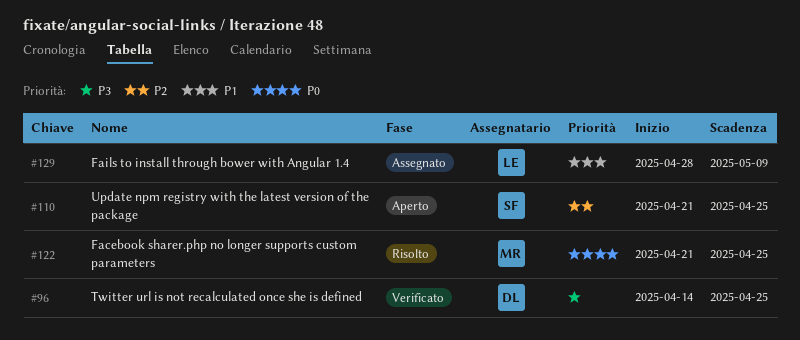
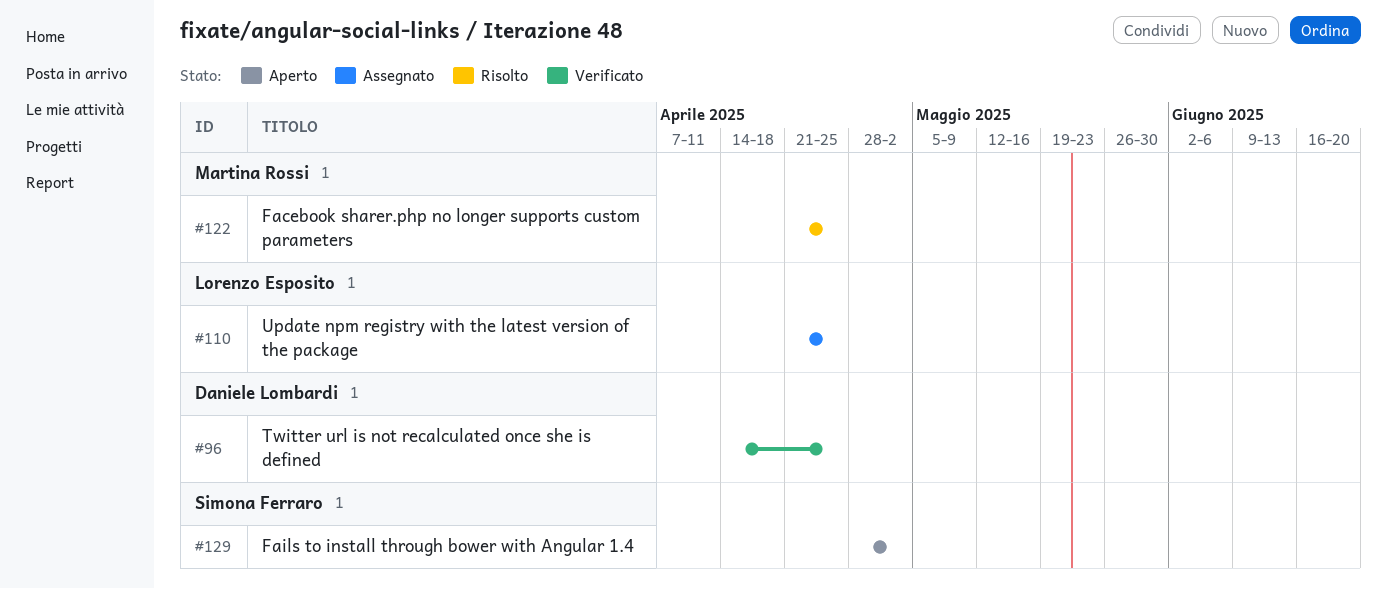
#110, status: Aperto -> Assegnato
#110, owner: Simona Ferraro -> Lorenzo Esposito
#129, status: Assegnato -> Aperto
#129, owner: Lorenzo Esposito -> Simona Ferraro
#129, due: May 9 -> May 2

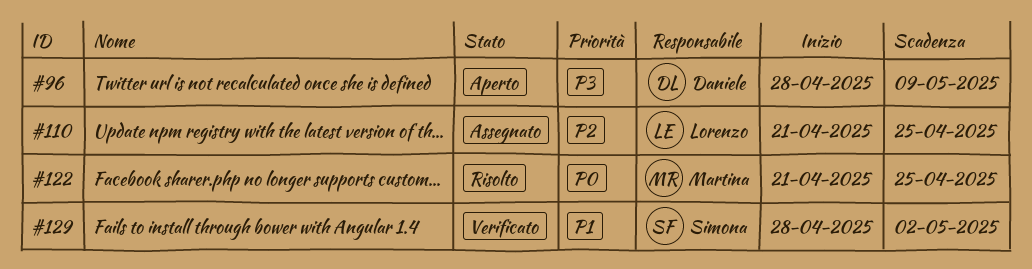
#96, status: Verificato -> Aperto
#96, start: Apr 14 -> Apr 28
#96, due: Apr 25 -> May 9
#129, status: Aperto -> Verificato

